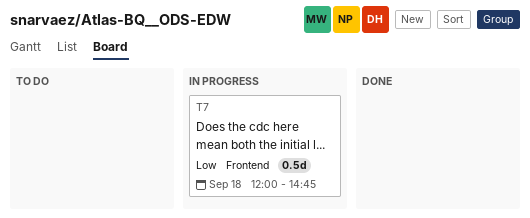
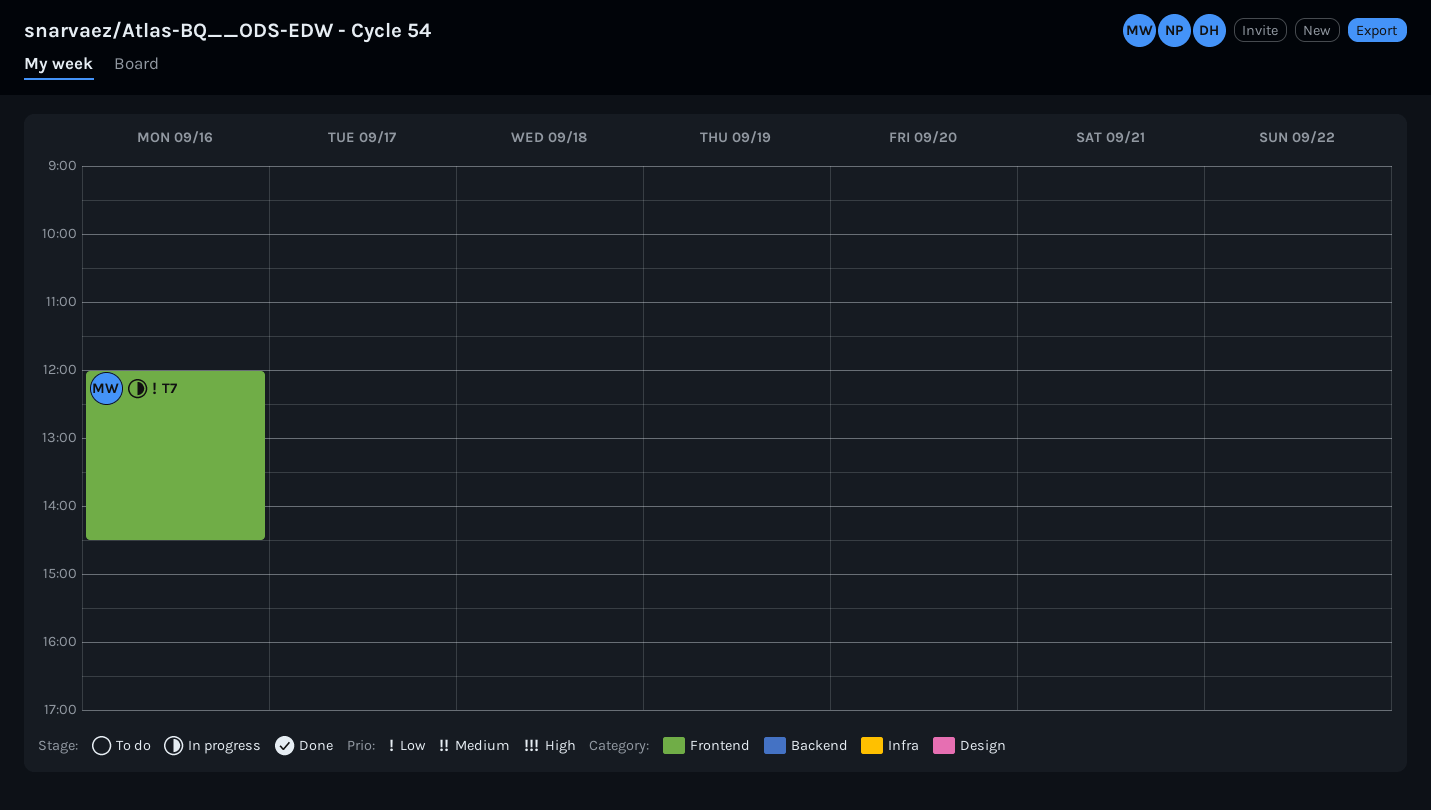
T7, day: Sep 18 -> Sep 16
T7, ends: 14:45 -> 14:30

